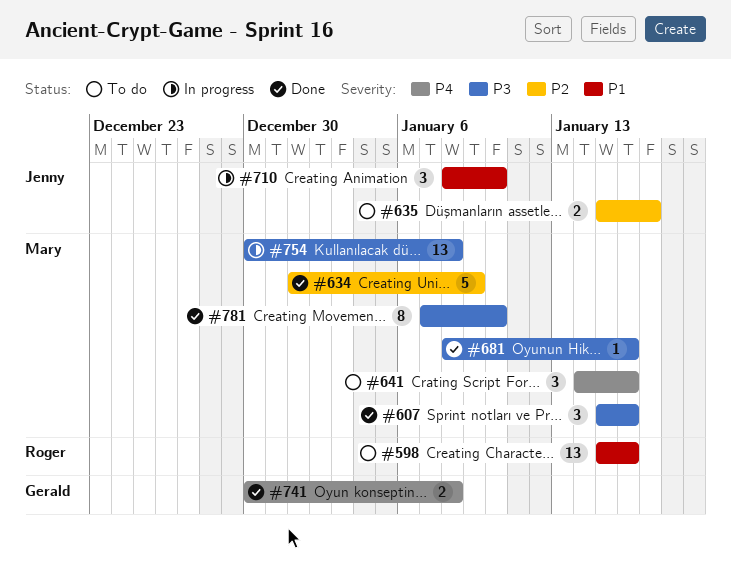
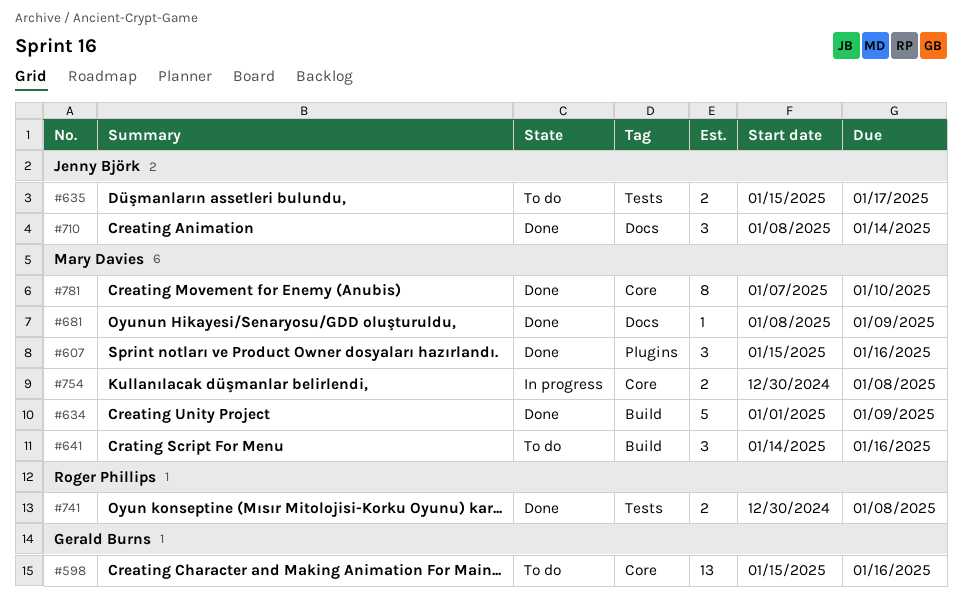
#598, owner: Roger Phillips -> Gerald Burns
#681, due: Jan 16 -> Jan 9
#710, status: In progress -> Done
#710, due: Jan 10 -> Jan 14
#741, owner: Gerald Burns -> Roger Phillips
#754, estimate: 13 -> 2

